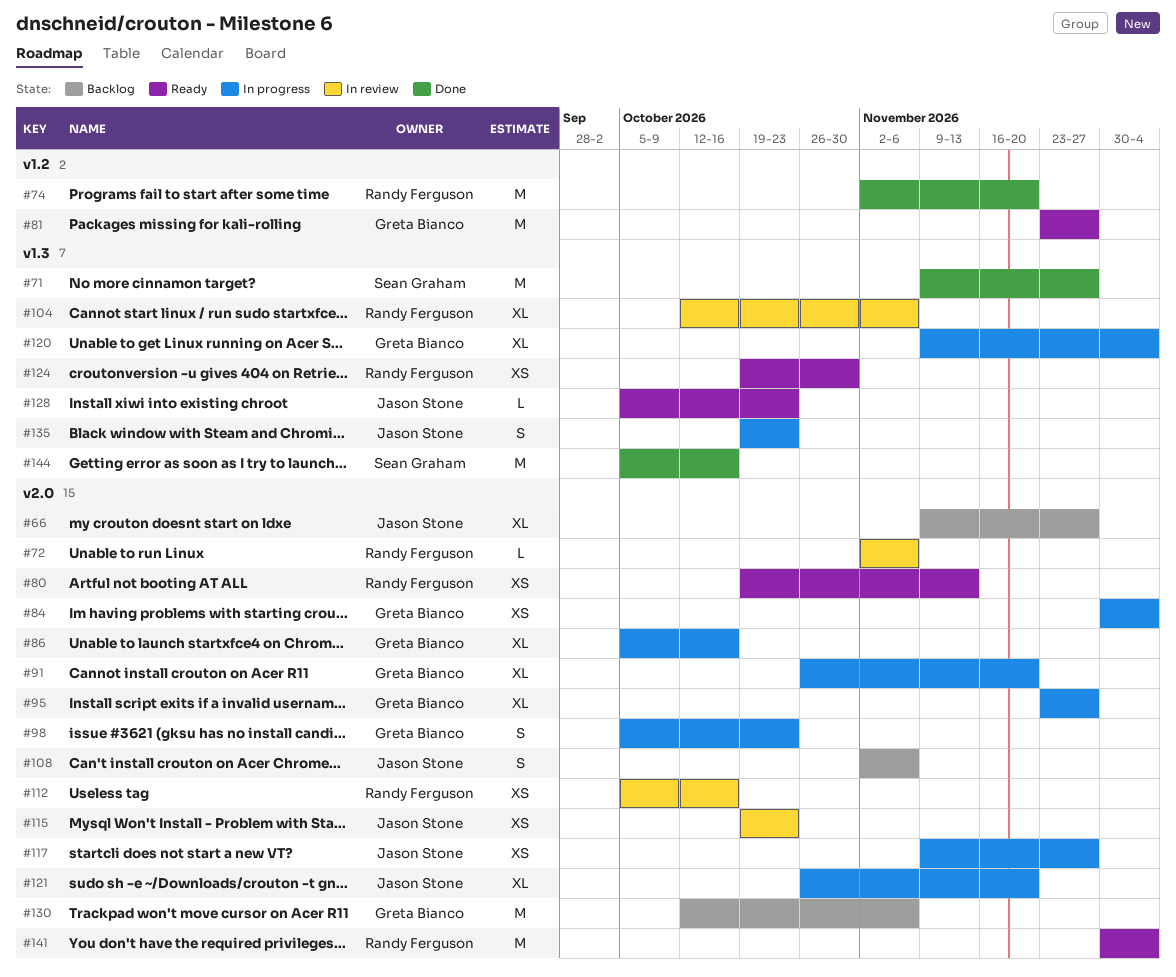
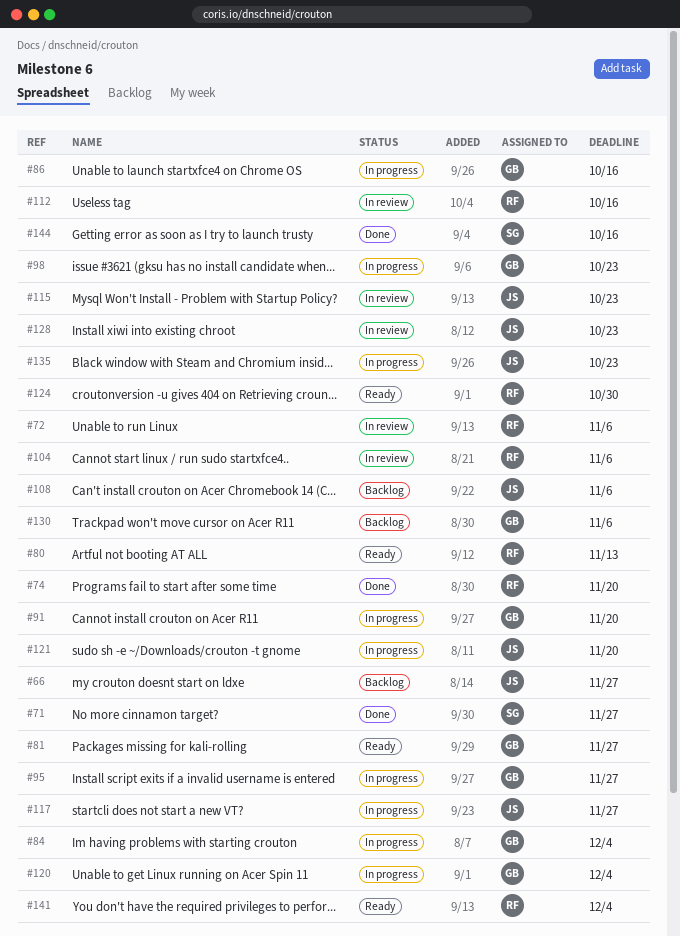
#128, status: Ready -> In review

